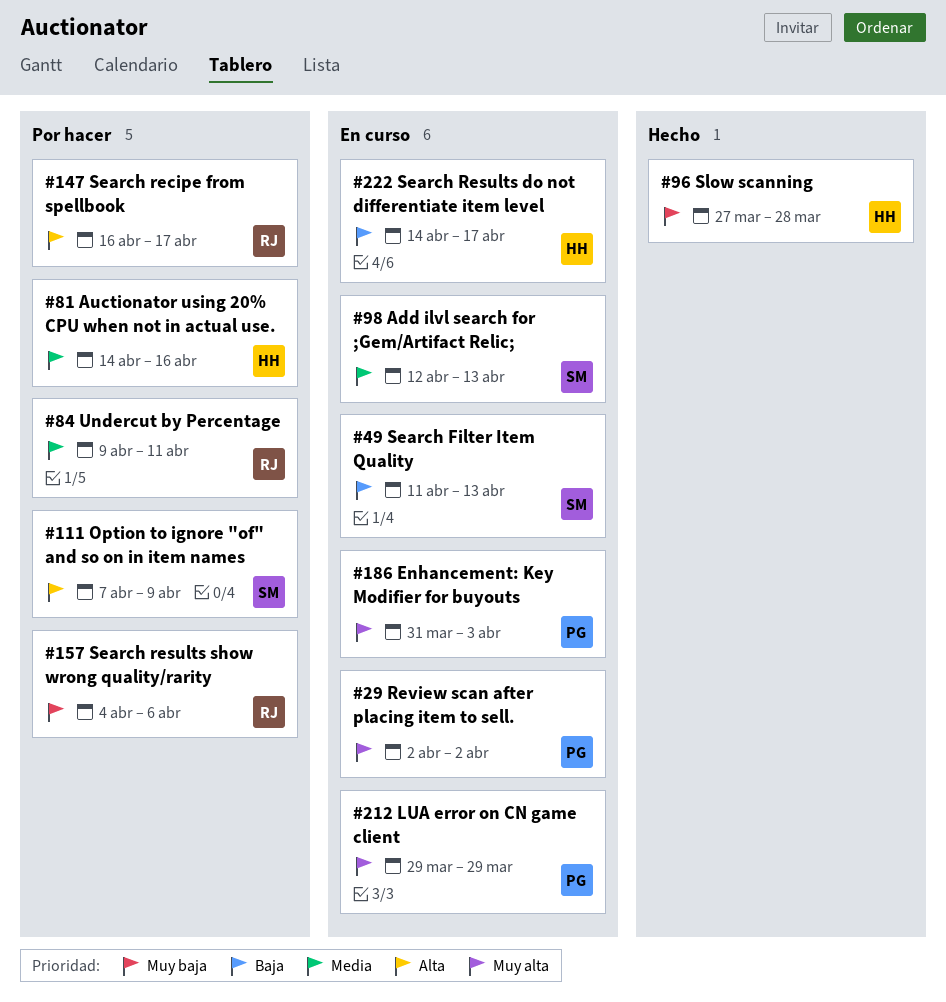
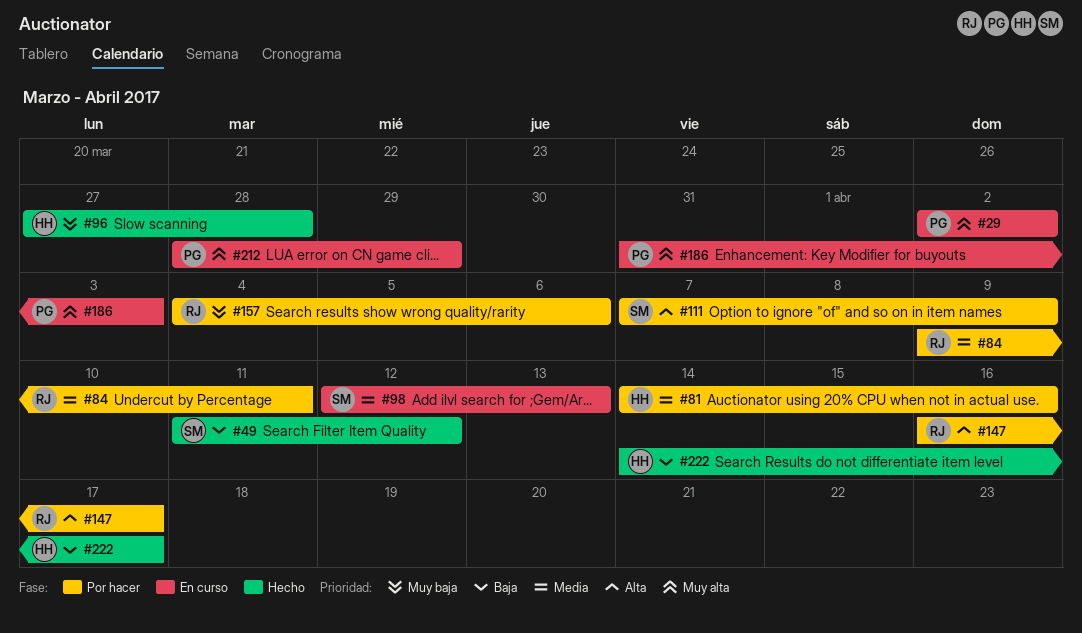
#49, status: En curso -> Hecho
#49, due: Apr 13 -> Apr 12
#212, start: Mar 29 -> Mar 28
#222, status: En curso -> Hecho

